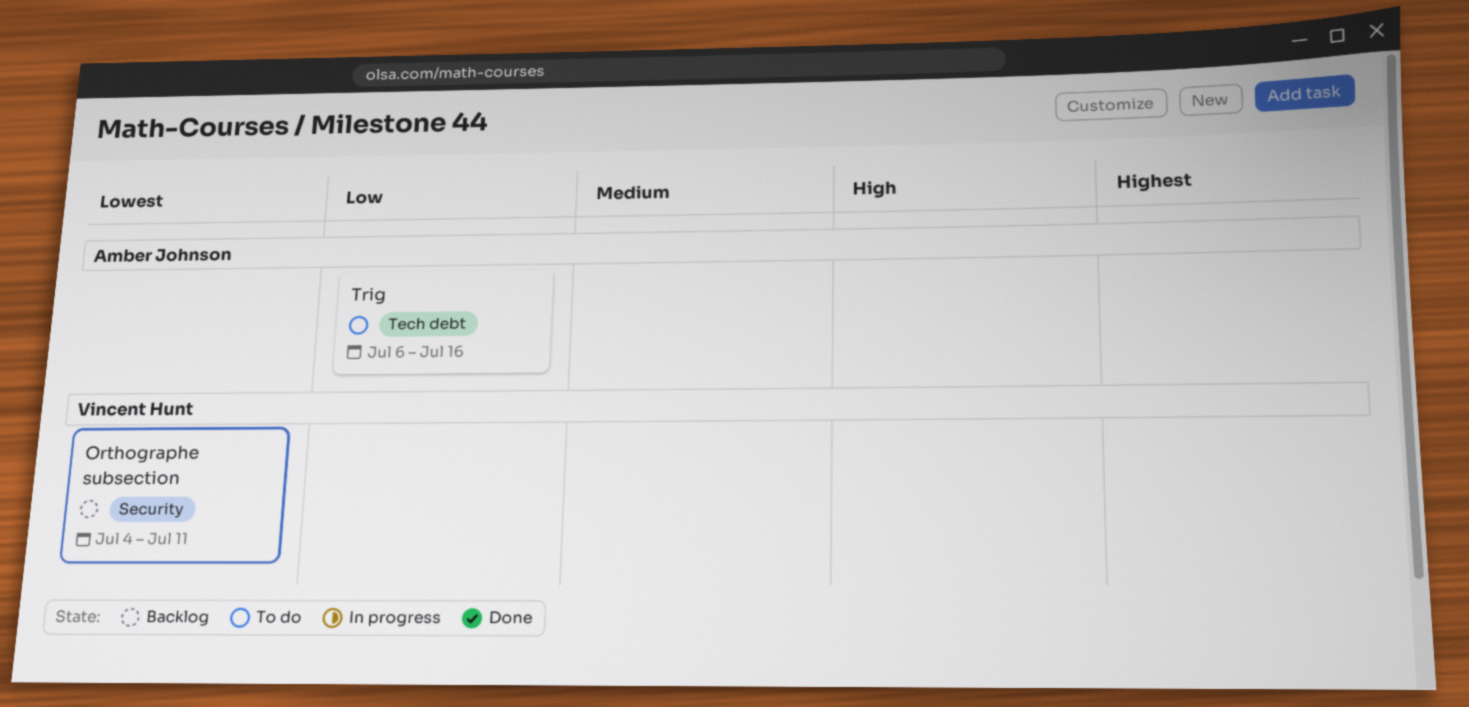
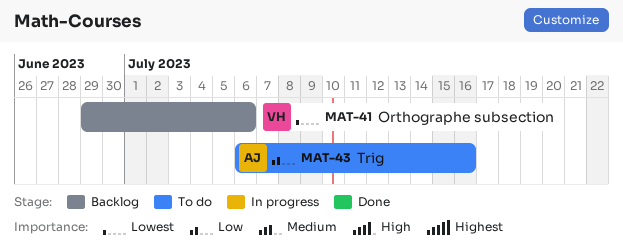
Orthographe subsection, start: Jul 4 -> Jun 29
Orthographe subsection, due: Jul 11 -> Jul 6

